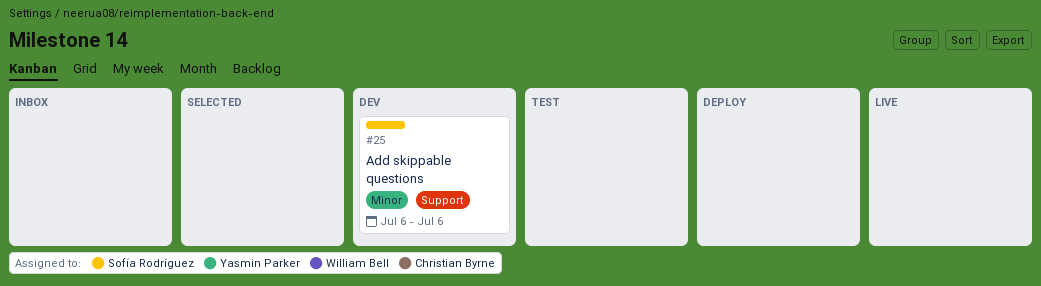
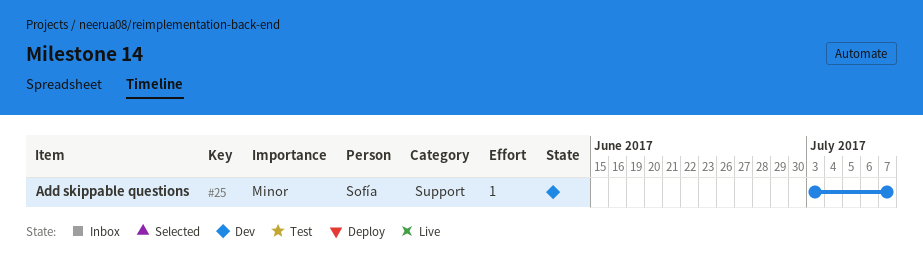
#25, start: Jul 6 -> Jul 3
#25, due: Jul 6 -> Jul 7

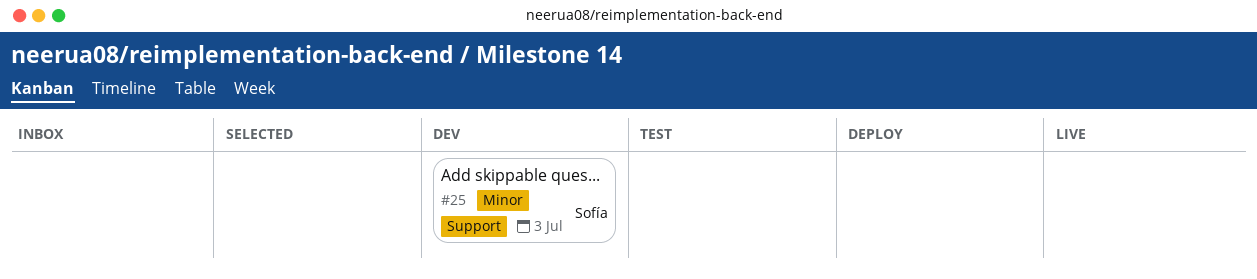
#25, due: Jul 7 -> Jul 3

